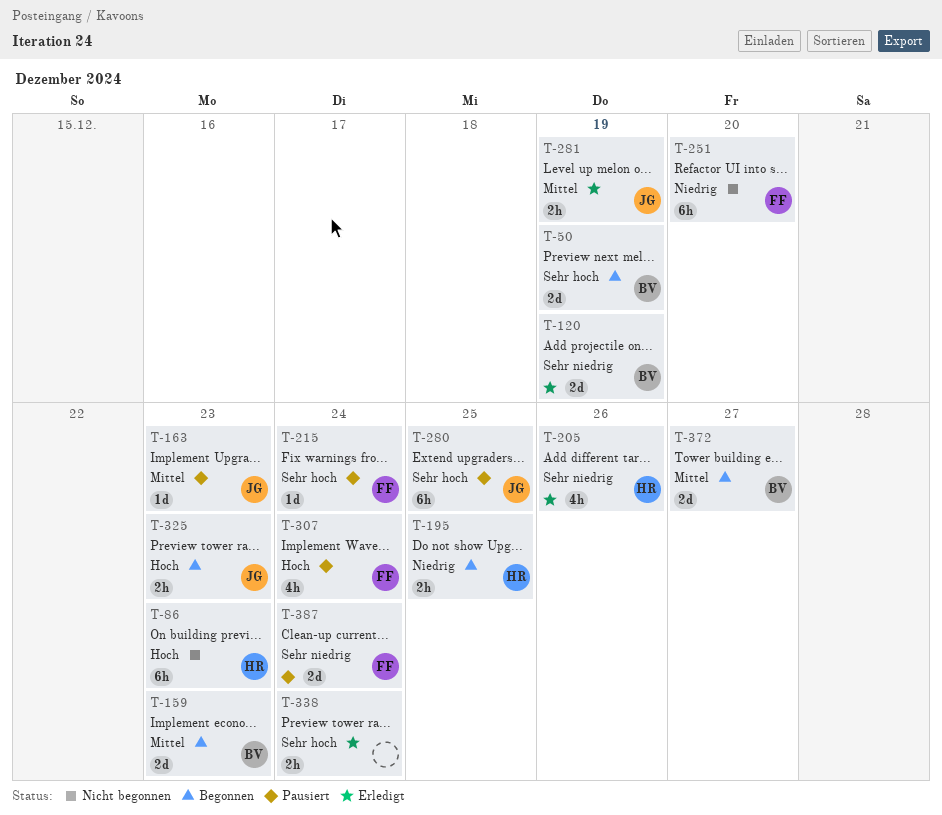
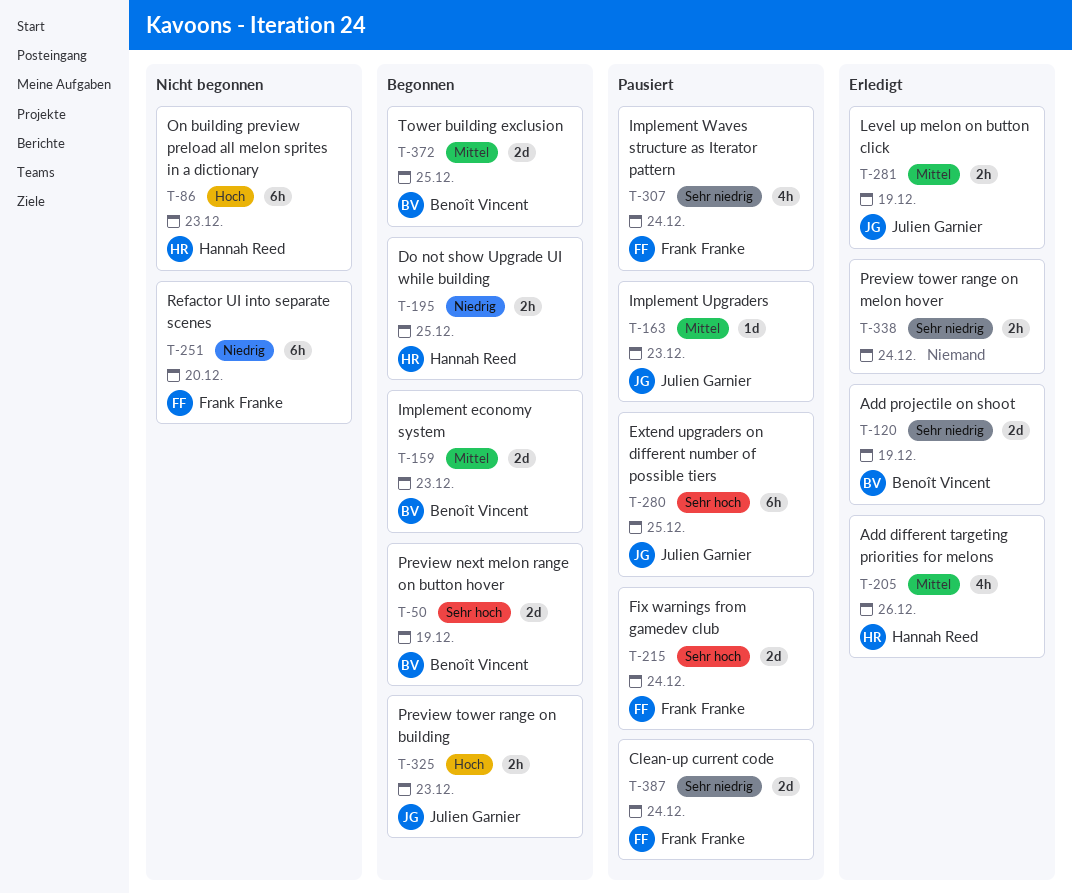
T-205, priority: Sehr niedrig -> Mittel
T-215, estimate: 1d -> 2d
T-307, priority: Hoch -> Sehr niedrig
T-338, priority: Sehr hoch -> Sehr niedrig
T-372, due: Dec 27 -> Dec 25

